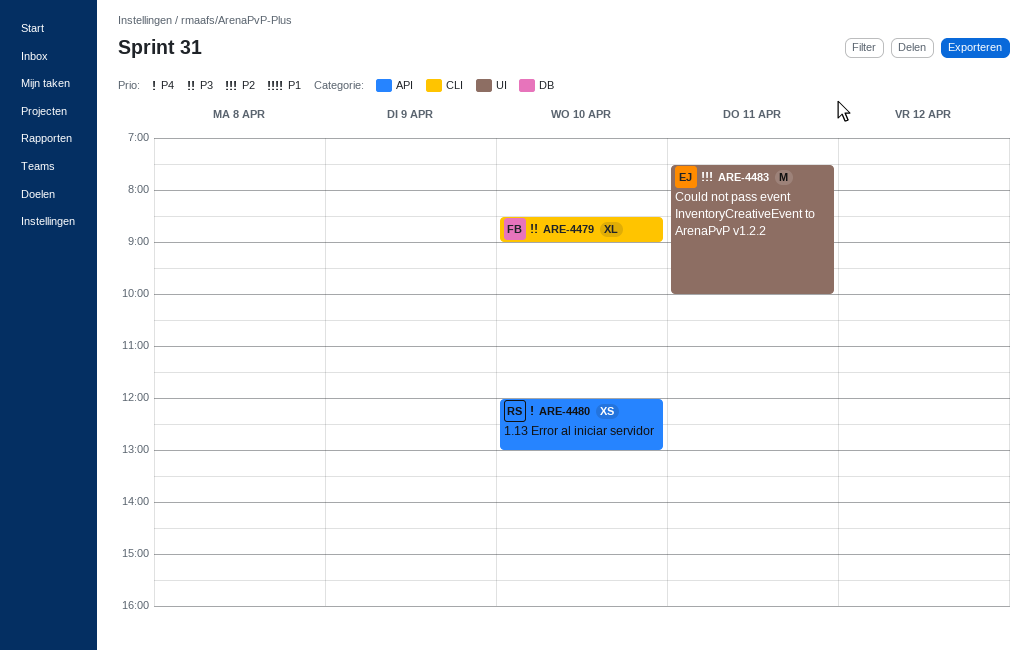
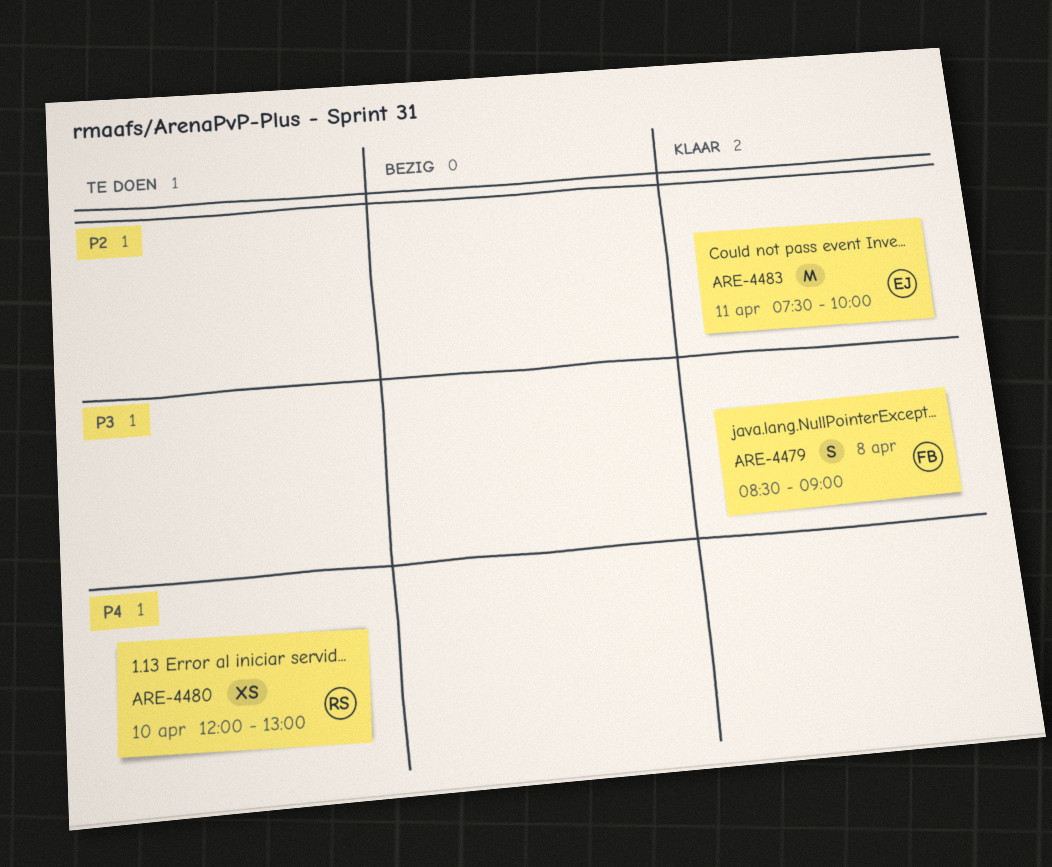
ARE-4479, estimate: XL -> S
ARE-4479, day: Apr 10 -> Apr 8

